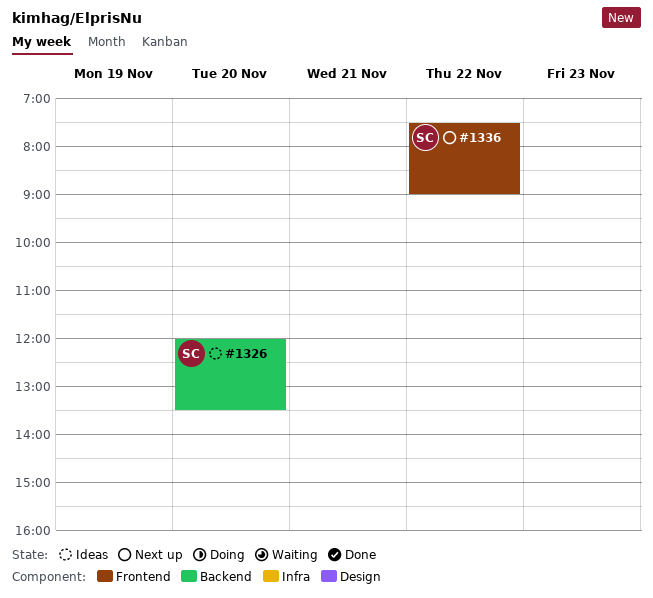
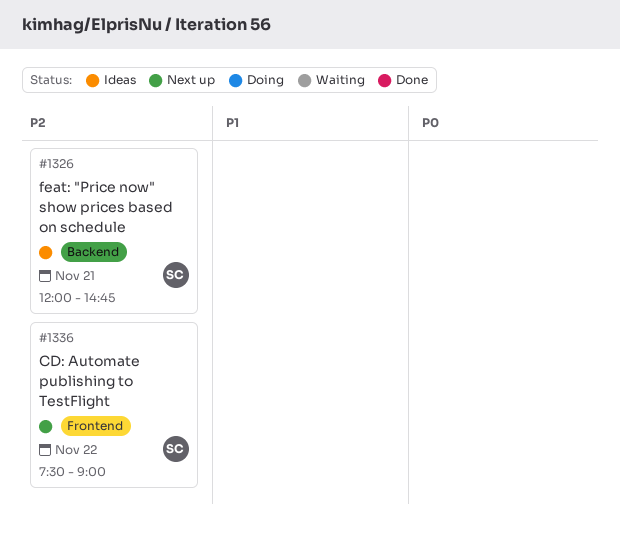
#1326, day: Nov 20 -> Nov 21
#1326, ends: 13:30 -> 14:45

